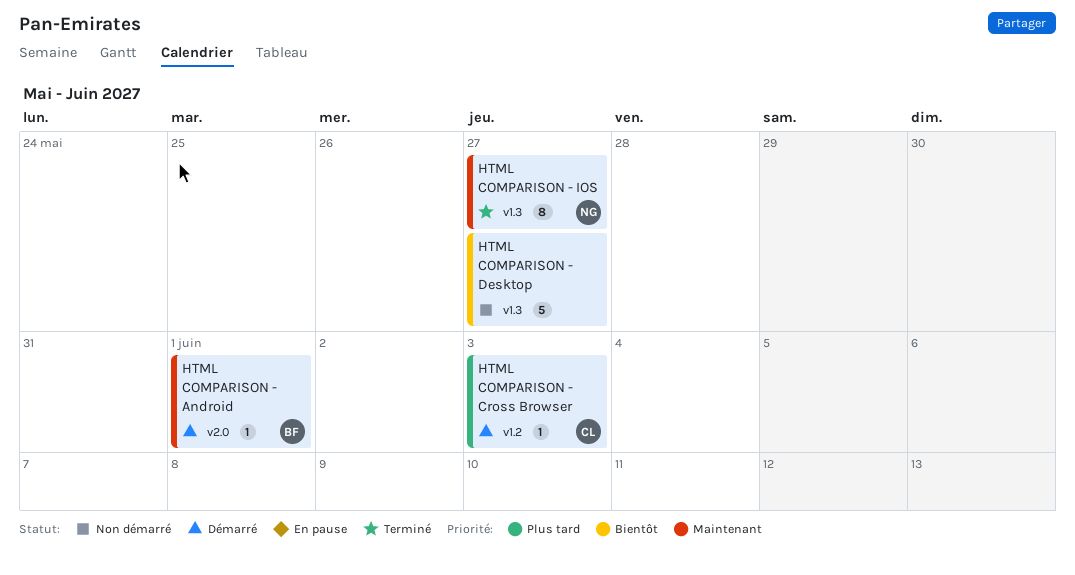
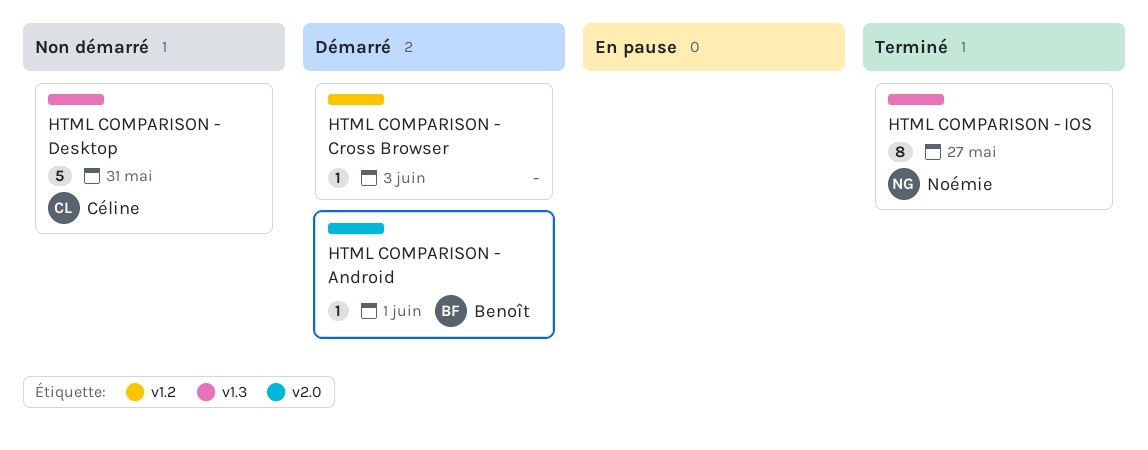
HTML COMPARISON - Cross Browser, owner: Céline -> none
HTML COMPARISON - Desktop, owner: none -> Céline
HTML COMPARISON - Desktop, due: May 27 -> May 31

